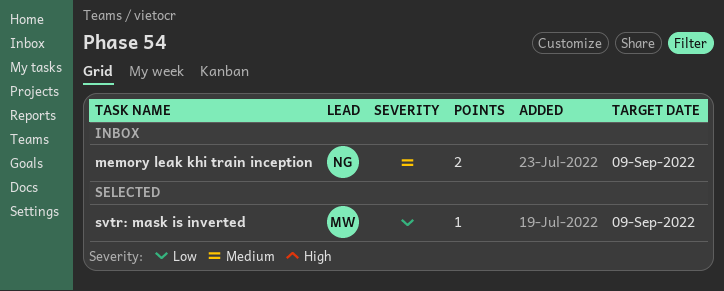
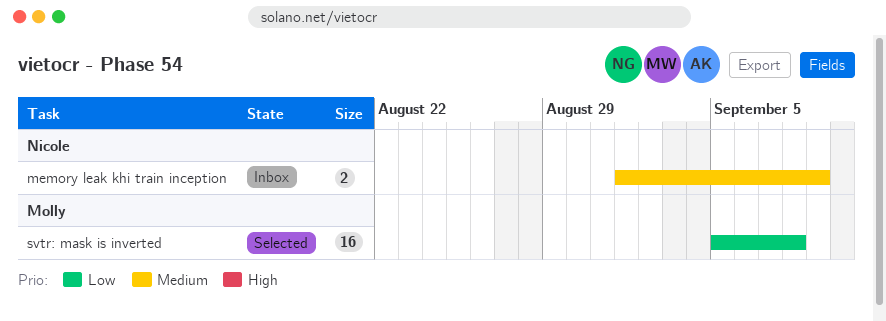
svtr: mask is inverted, estimate: 1 -> 16
svtr: mask is inverted, due: Sep 9 -> Sep 8

